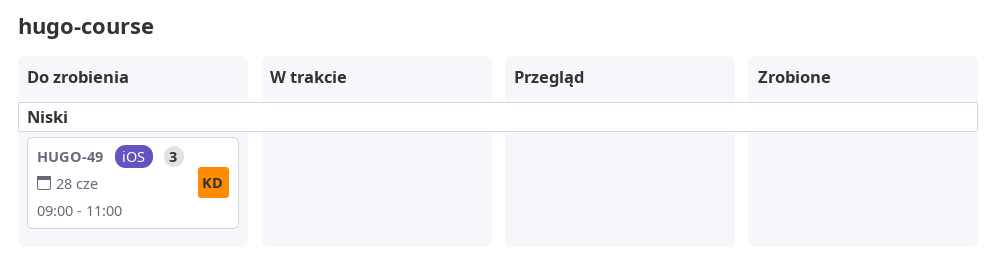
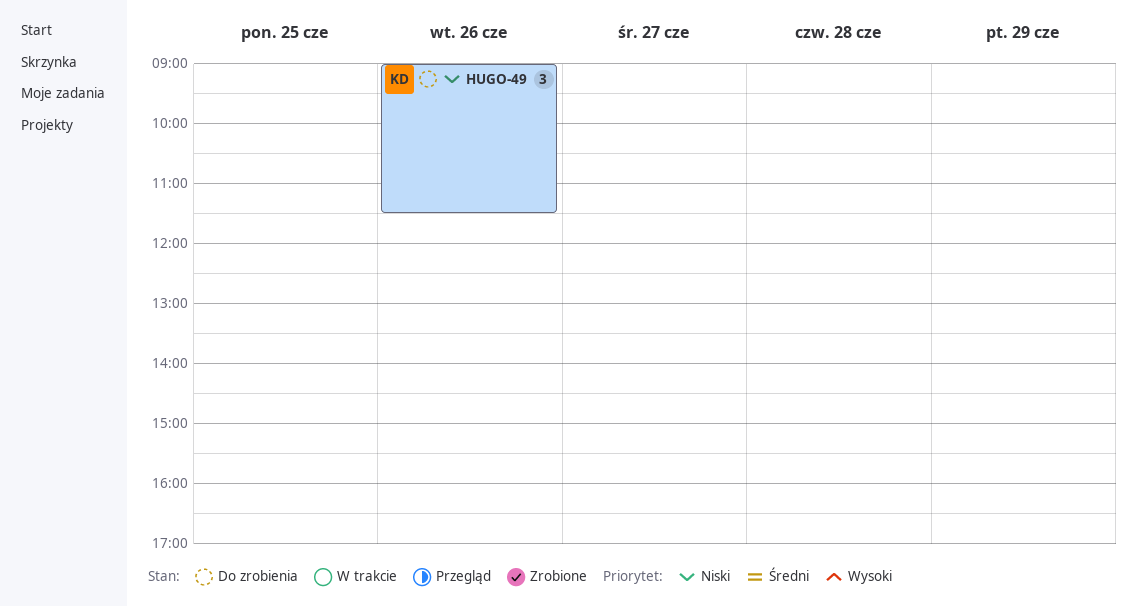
HUGO-49, day: Jun 28 -> Jun 26
HUGO-49, ends: 11:00 -> 11:30

